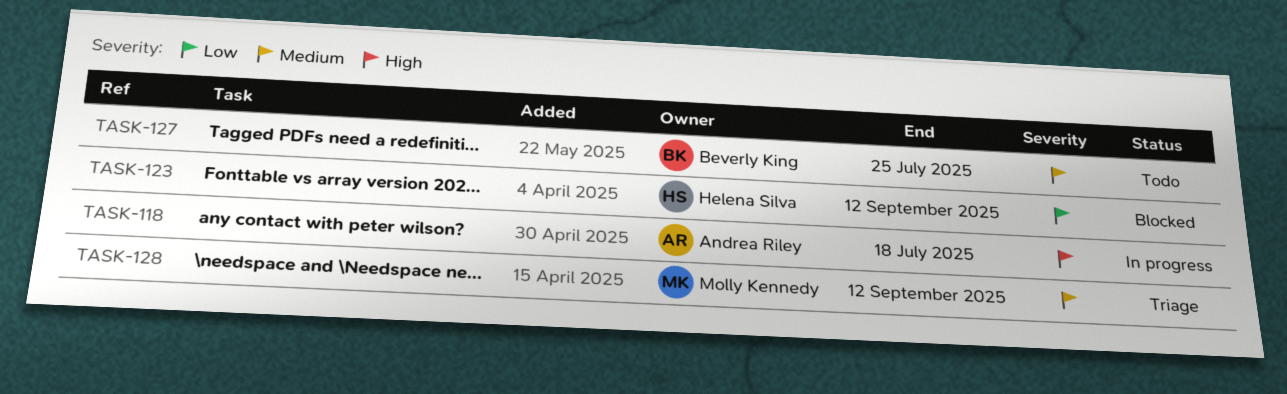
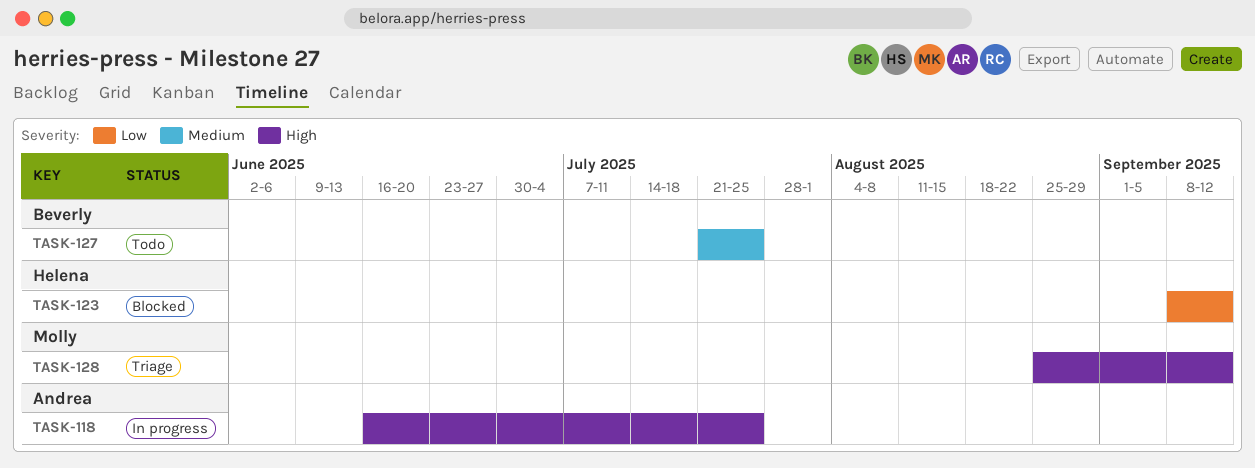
TASK-118, due: Jul 18 -> Jul 25
TASK-128, priority: Medium -> High

